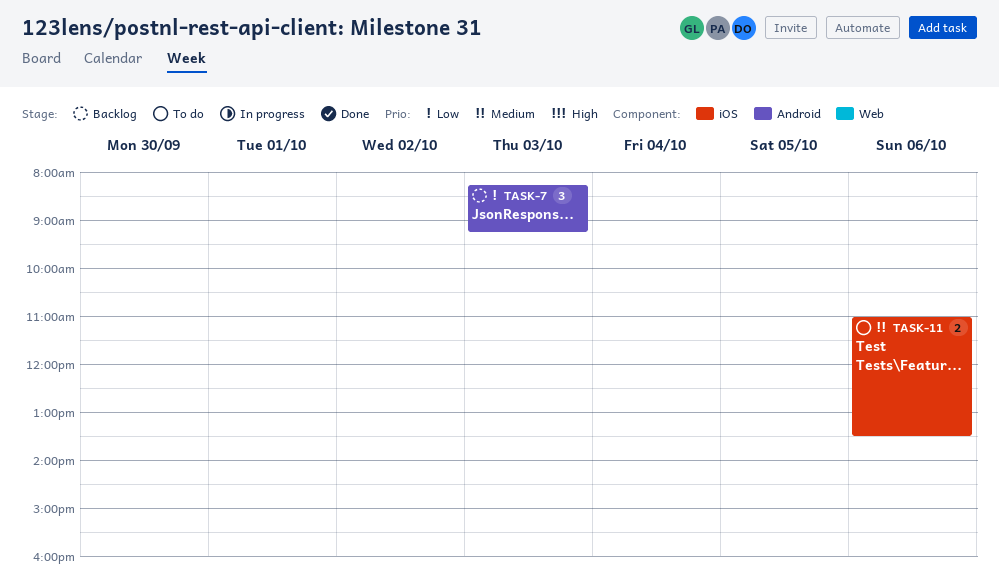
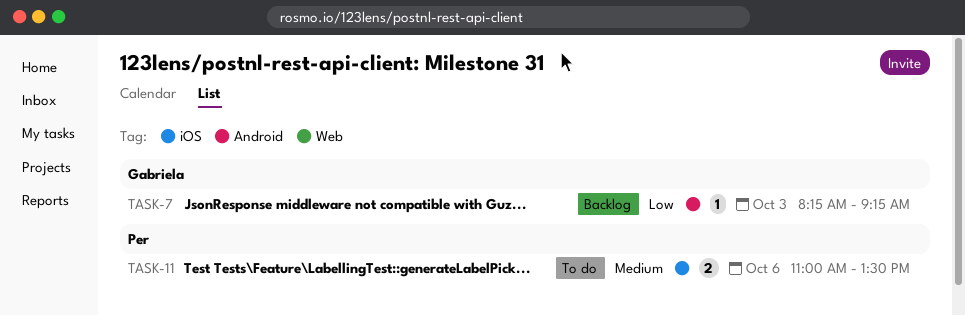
TASK-7, estimate: 3 -> 1

